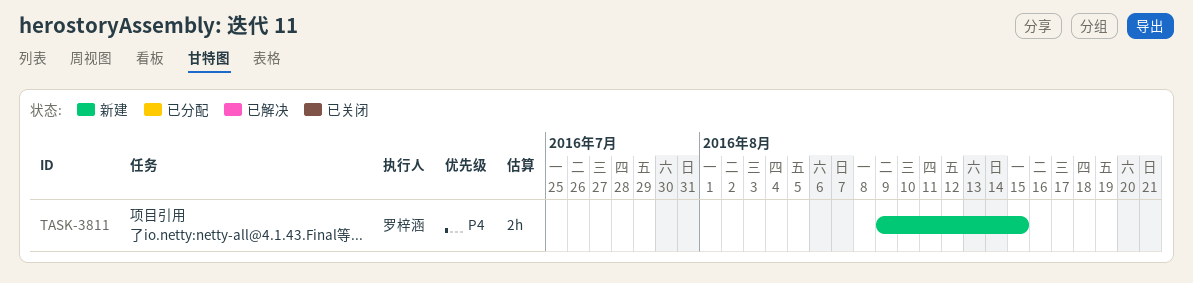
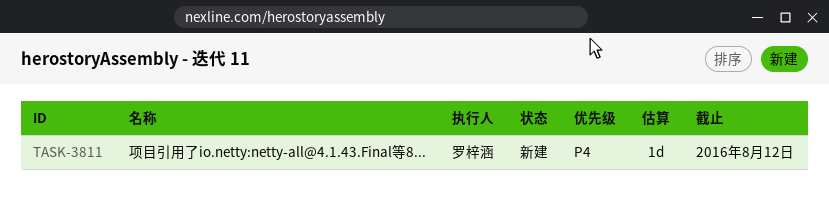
TASK-3811, estimate: 2h -> 1d
TASK-3811, due: Aug 15 -> Aug 12

